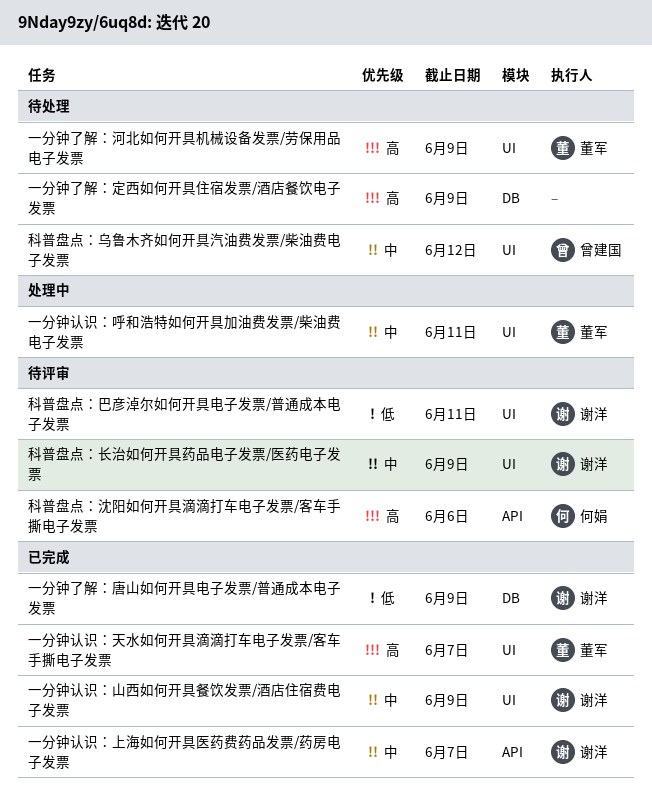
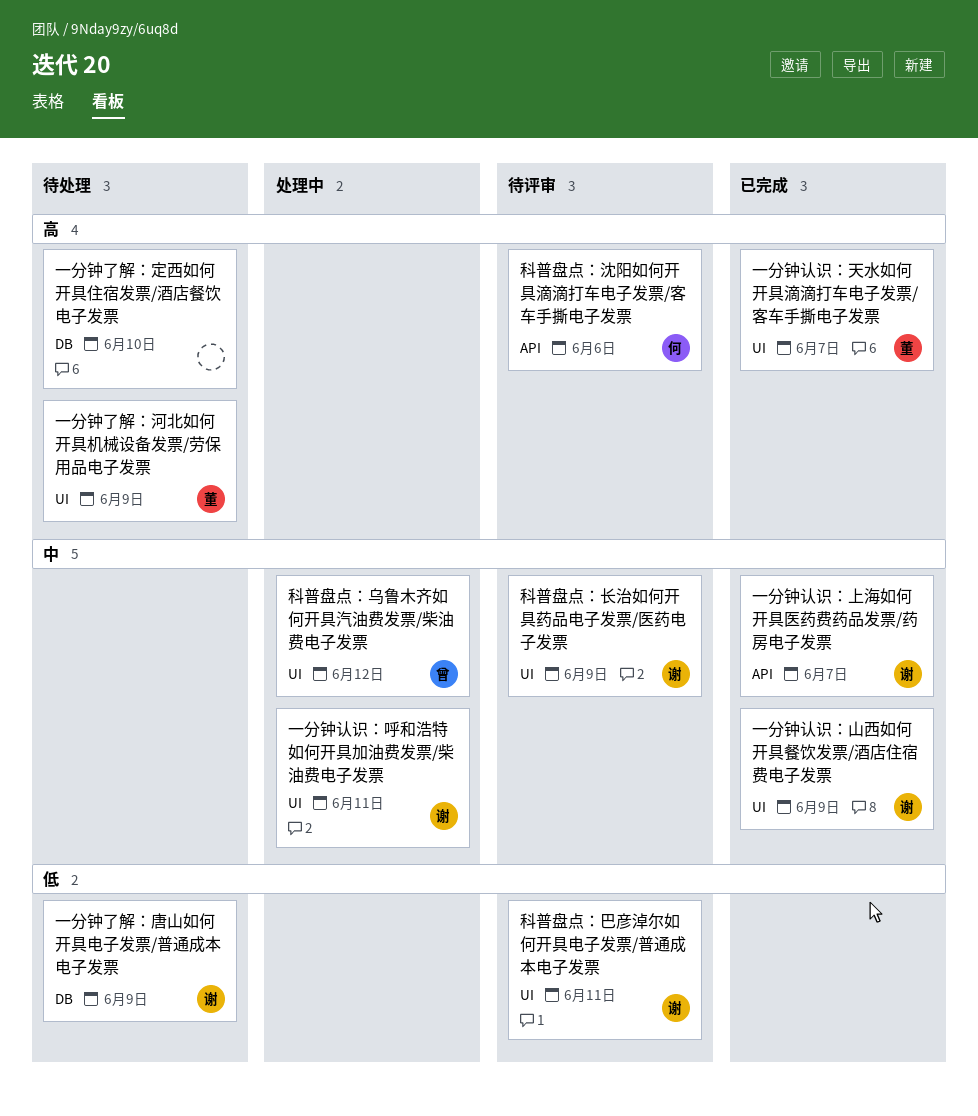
一分钟了解：唐山如何开具电子发票/普通成本电子发票, status: 已完成 -> 待处理
一分钟了解：定西如何开具住宿发票/酒店餐饮电子发票, due: Jun 9 -> Jun 10
一分钟认识：呼和浩特如何开具加油费发票/柴油费电子发票, owner: 董军 -> 谢洋
科普盘点：乌鲁木齐如何开具汽油费发票/柴油费电子发票, status: 待处理 -> 处理中

